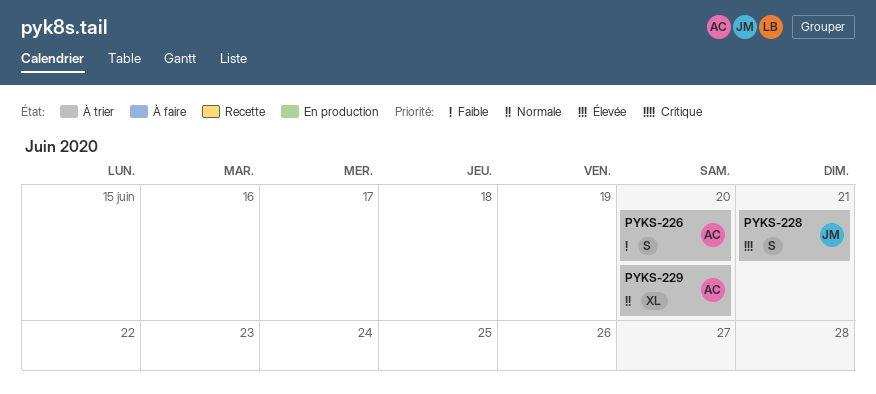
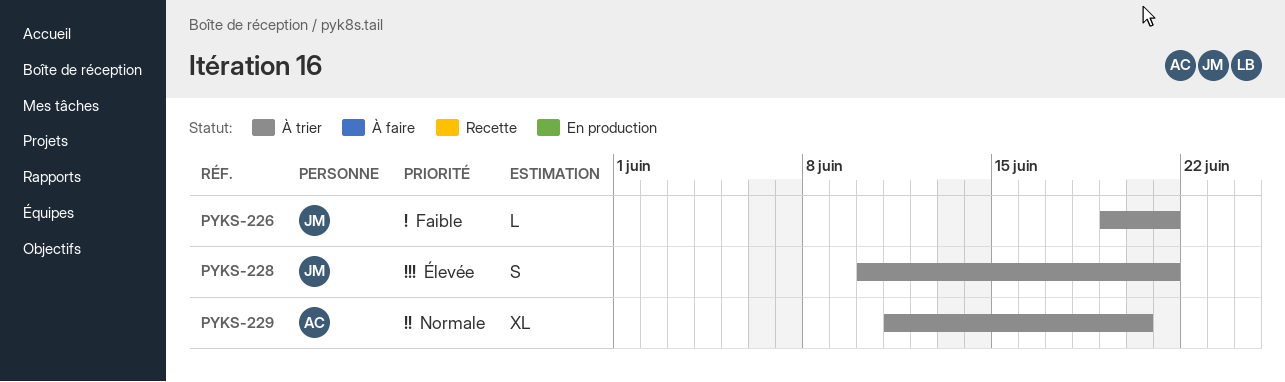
PYKS-226, owner: AC -> JM
PYKS-226, estimate: S -> L
PYKS-226, due: Jun 20 -> Jun 21

